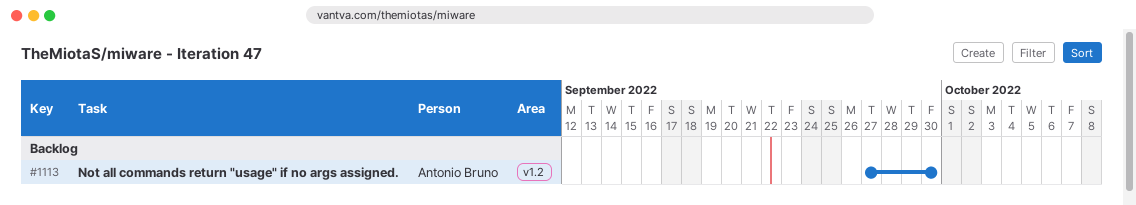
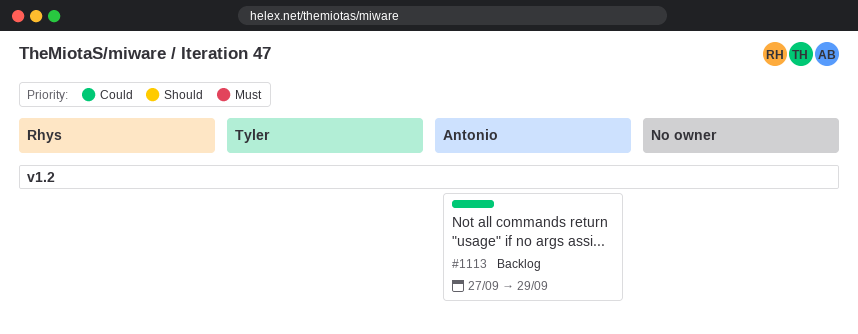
#1113, due: Sep 30 -> Sep 29

